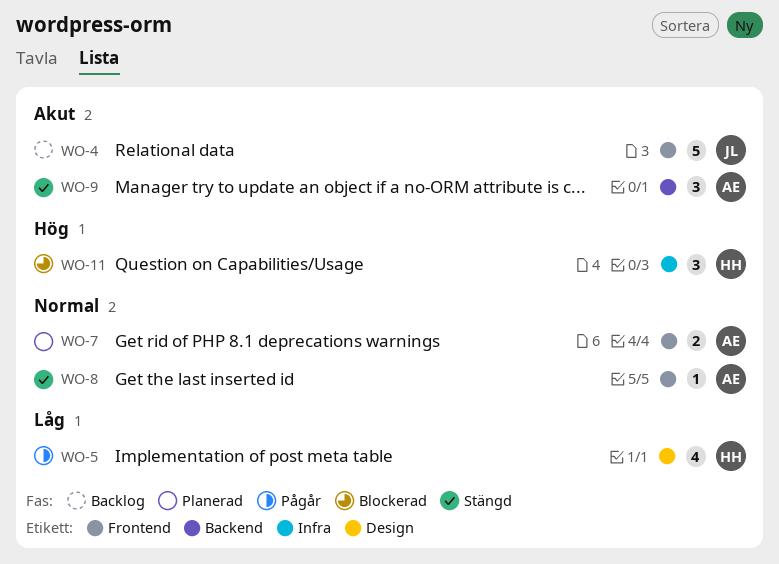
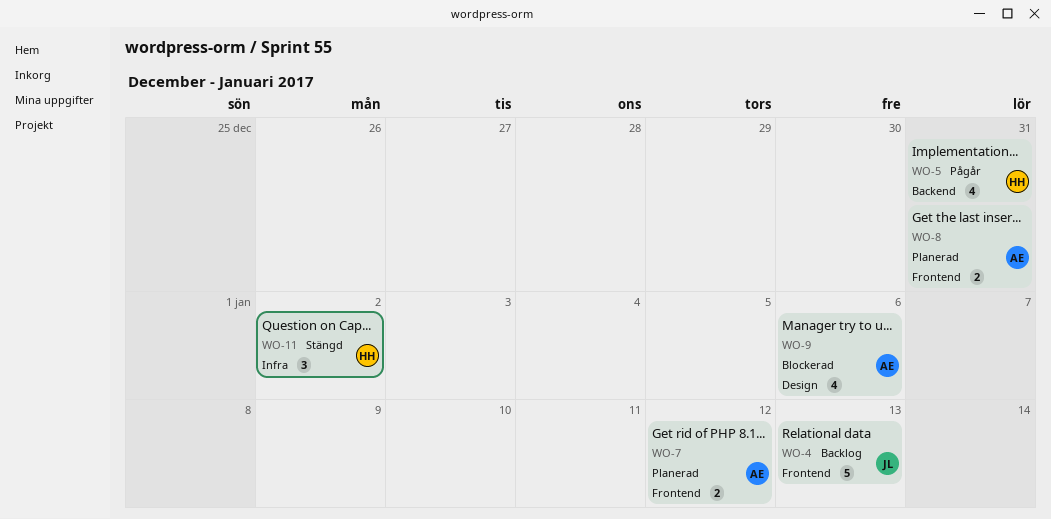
WO-5, label: Design -> Backend
WO-8, status: Stängd -> Planerad
WO-8, estimate: 1 -> 2
WO-9, status: Stängd -> Blockerad
WO-9, label: Backend -> Design
WO-9, estimate: 3 -> 4
WO-11, status: Blockerad -> Stängd

